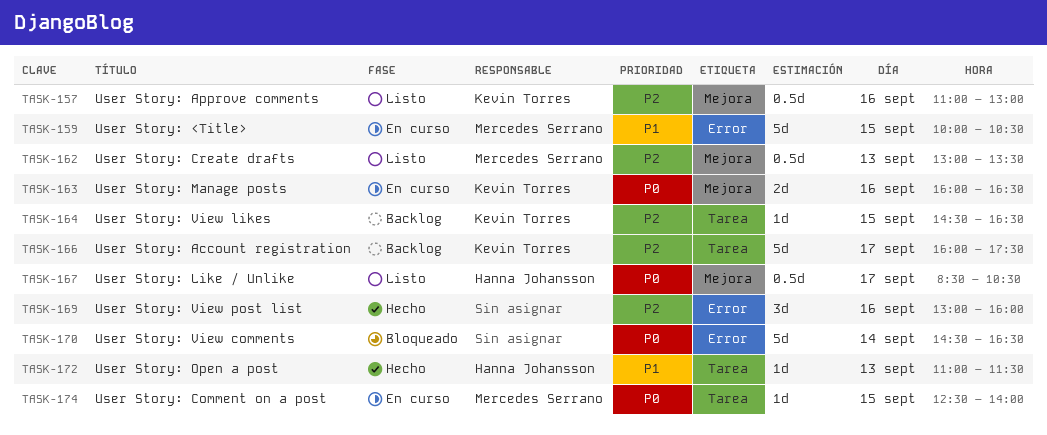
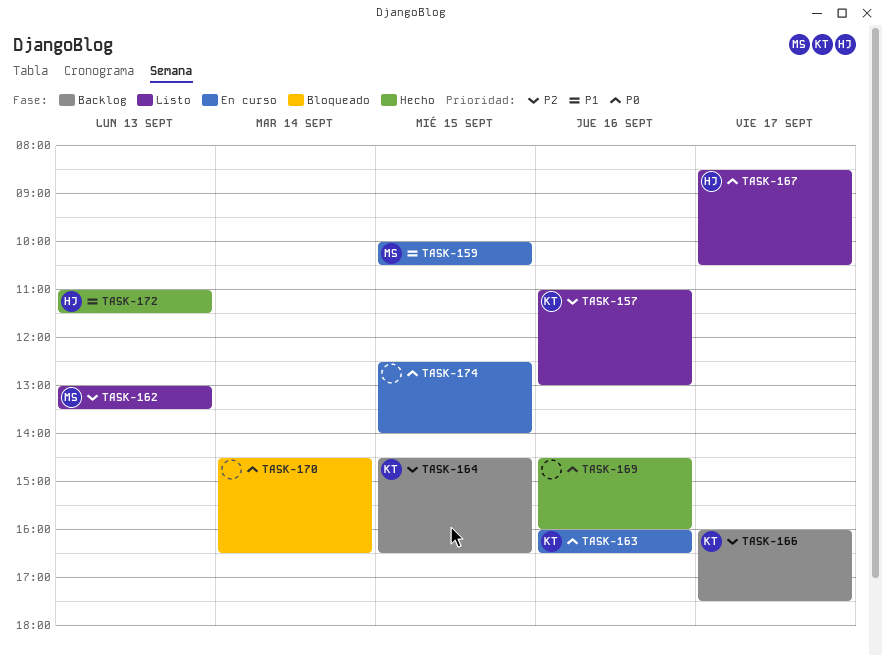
TASK-169, priority: P2 -> P0
TASK-169, begins: 13:00 -> 14:30
TASK-174, owner: Mercedes Serrano -> none

